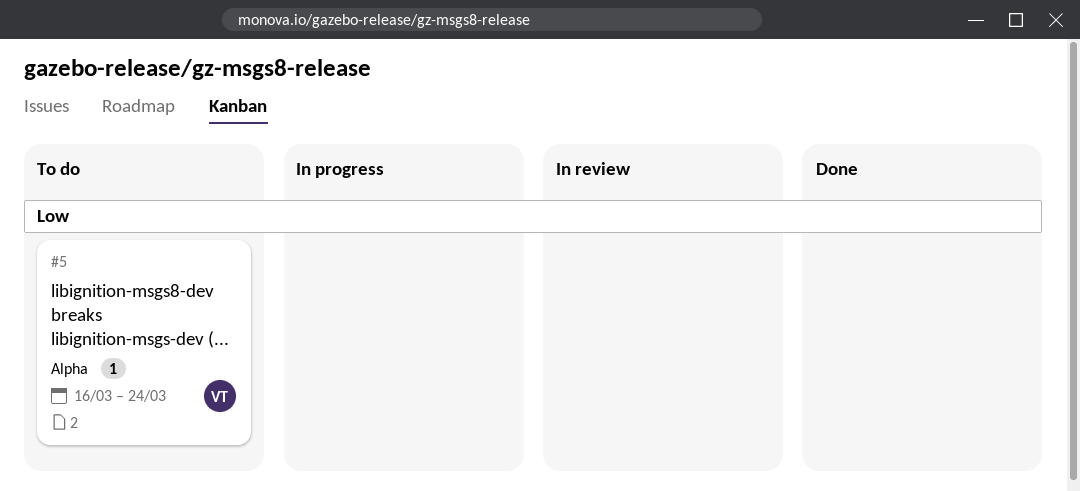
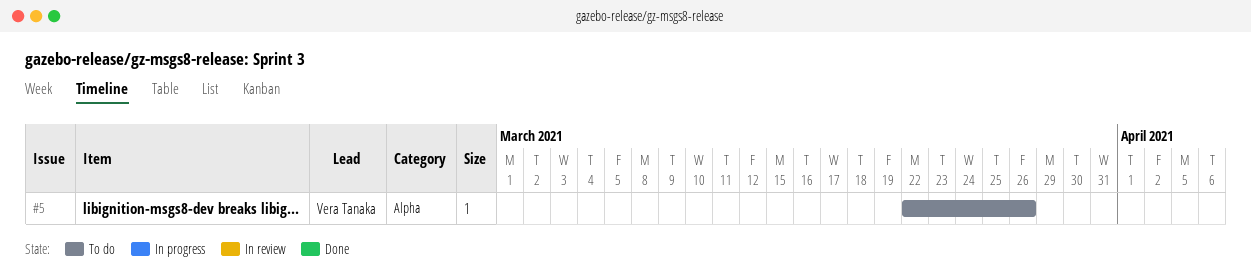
#5, start: Mar 16 -> Mar 22
#5, due: Mar 24 -> Mar 26

